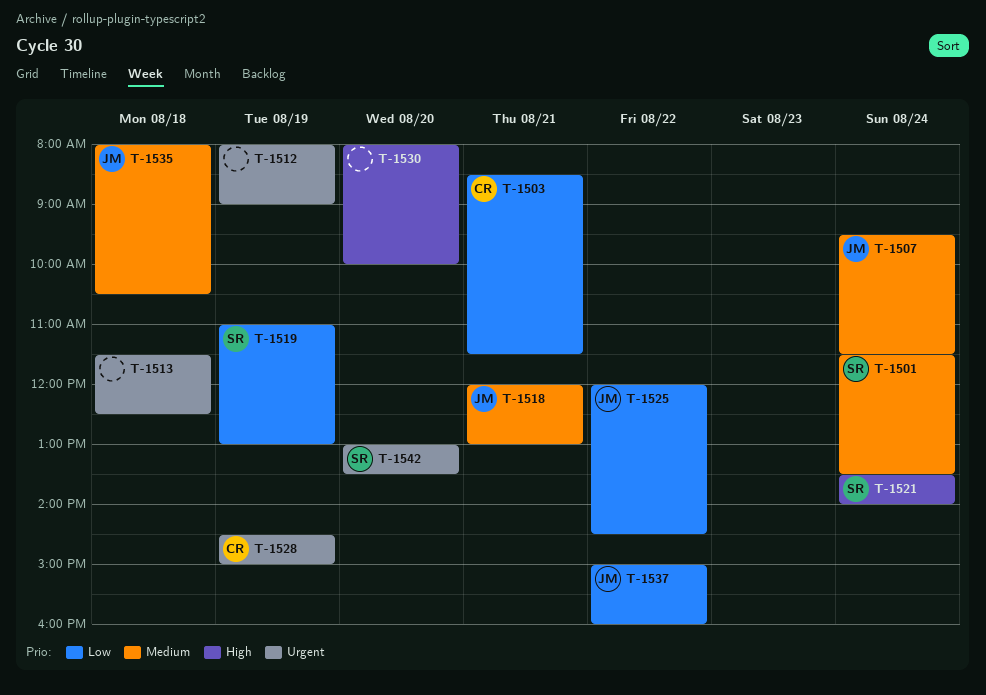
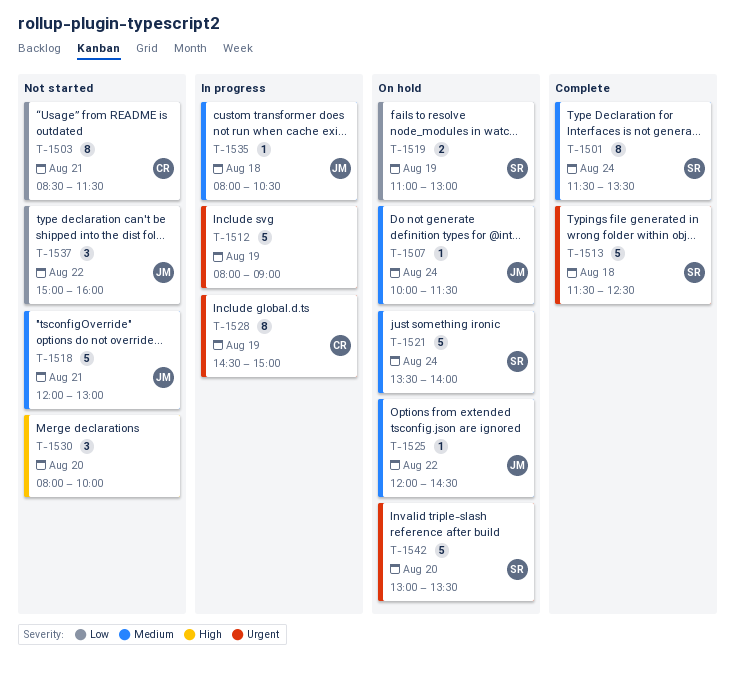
T-1507, begins: 09:30 -> 10:00
T-1513, owner: none -> SR
T-1521, priority: High -> Medium
T-1525, priority: Low -> Medium

